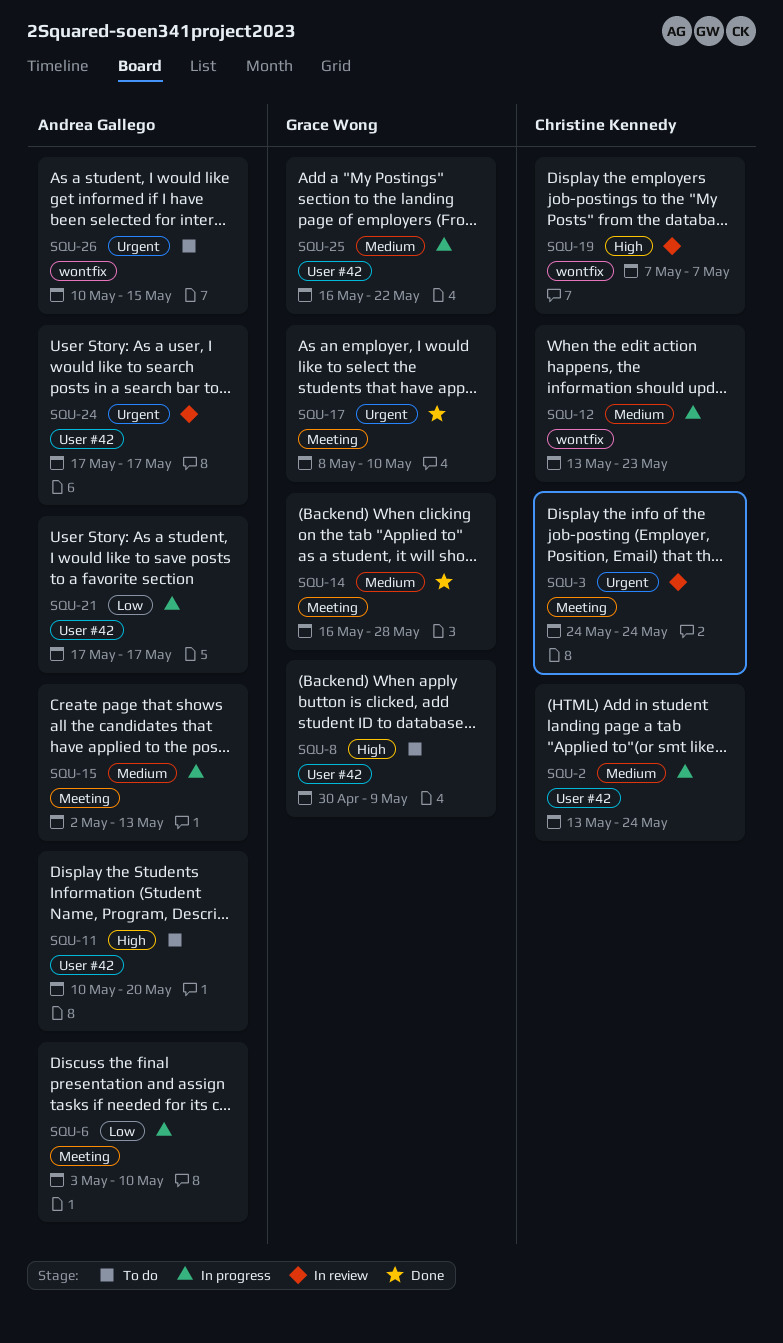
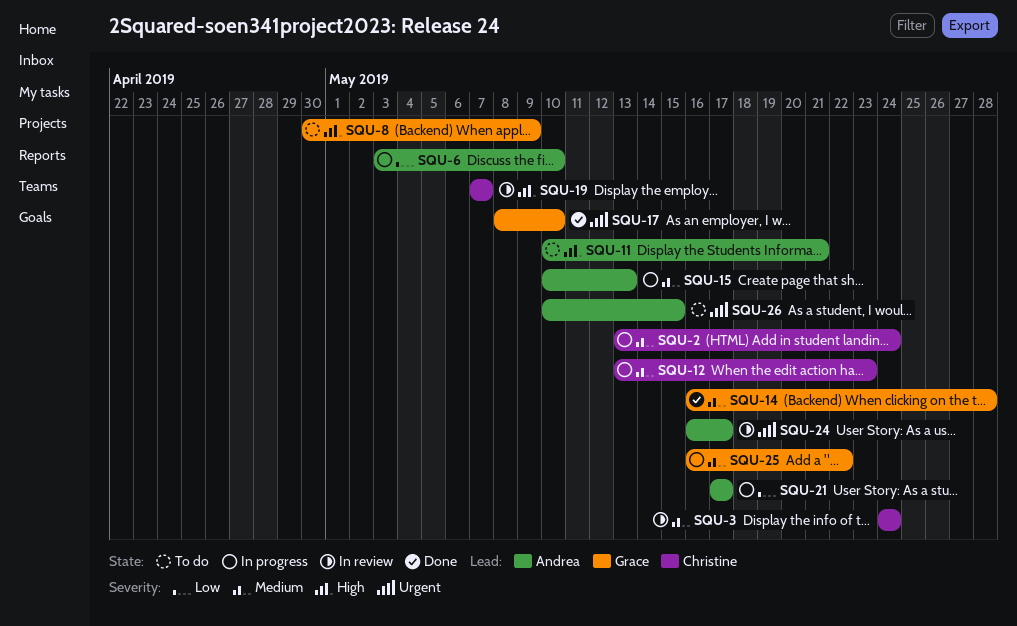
SQU-3, priority: Urgent -> Medium
SQU-11, due: May 20 -> May 21
SQU-15, start: May 2 -> May 10
SQU-24, start: May 17 -> May 16

